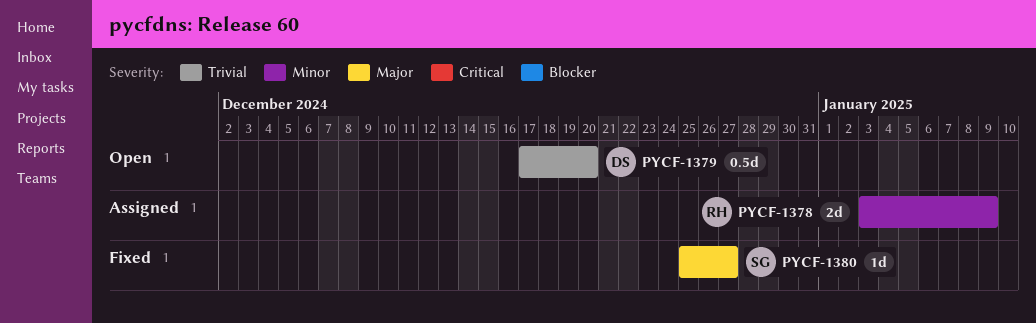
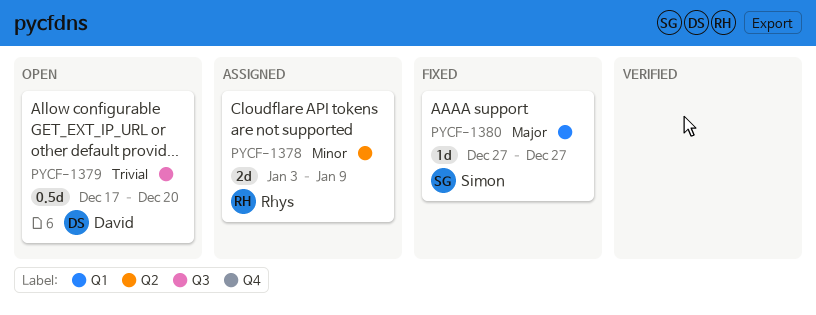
PYCF-1380, start: Dec 25 -> Dec 27

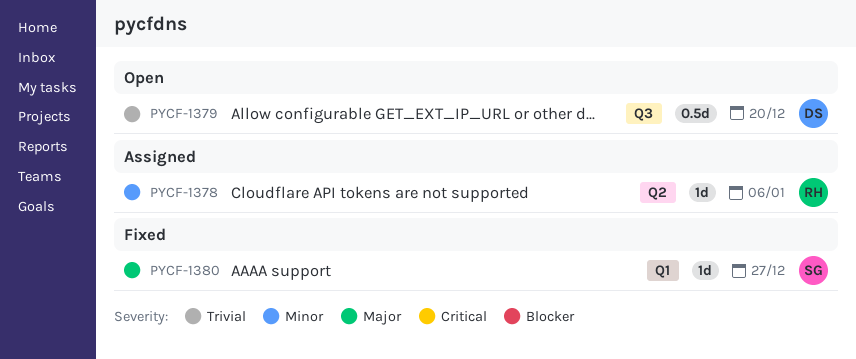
PYCF-1378, estimate: 2d -> 1d
PYCF-1378, due: Jan 9 -> Jan 6

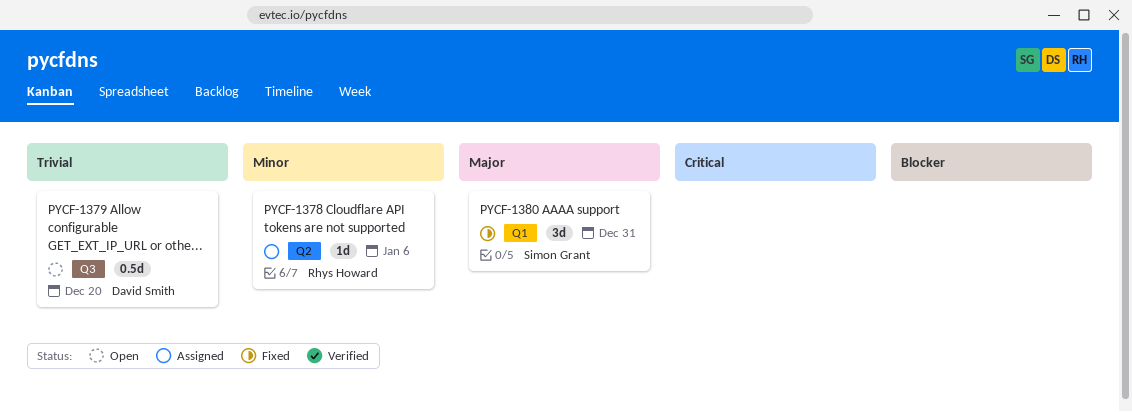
PYCF-1380, estimate: 1d -> 3d
PYCF-1380, due: Dec 27 -> Dec 31

